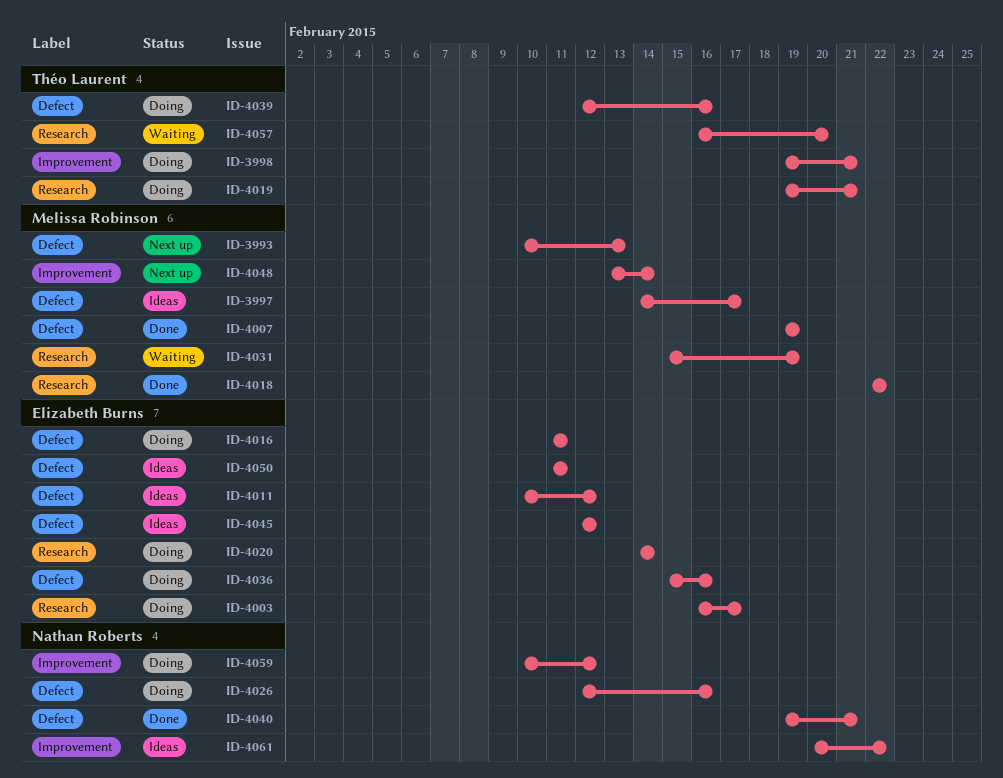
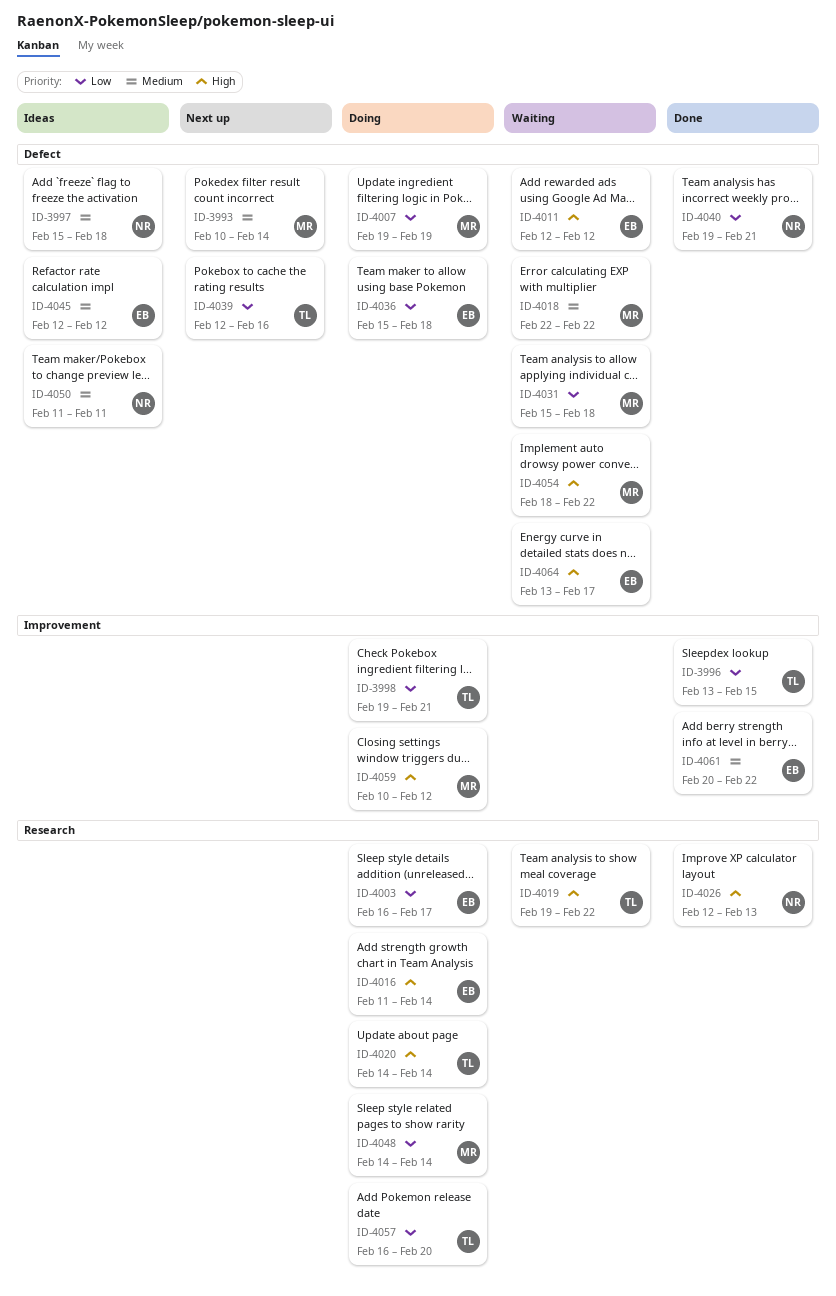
ID-3993, due: Feb 13 -> Feb 14
ID-3996: none -> present
ID-3997, owner: Melissa Robinson -> Nathan Roberts
ID-3997, start: Feb 14 -> Feb 15
ID-3997, due: Feb 17 -> Feb 18
ID-4007, status: Done -> Doing
ID-4011, status: Ideas -> Waiting
ID-4011, start: Feb 10 -> Feb 12
ID-4016, label: Defect -> Research
ID-4016, due: Feb 11 -> Feb 14
ID-4018, status: Done -> Waiting
ID-4018, label: Research -> Defect
ID-4019, status: Doing -> Waiting
ID-4019, due: Feb 21 -> Feb 22
ID-4020, owner: Elizabeth Burns -> Théo Laurent
ID-4026, status: Doing -> Done
ID-4026, label: Defect -> Research
ID-4026, due: Feb 16 -> Feb 13
ID-4031, label: Research -> Defect
ID-4031, due: Feb 19 -> Feb 18
ID-4036, due: Feb 16 -> Feb 18
ID-4039, status: Doing -> Next up
ID-4048, status: Next up -> Doing
ID-4048, label: Improvement -> Research
ID-4048, start: Feb 13 -> Feb 14
ID-4050, owner: Elizabeth Burns -> Nathan Roberts
ID-4054: none -> present
ID-4057, status: Waiting -> Doing
ID-4059, owner: Nathan Roberts -> Melissa Robinson
ID-4061, status: Ideas -> Done
ID-4061, owner: Nathan Roberts -> Elizabeth Burns
ID-4064: none -> present

